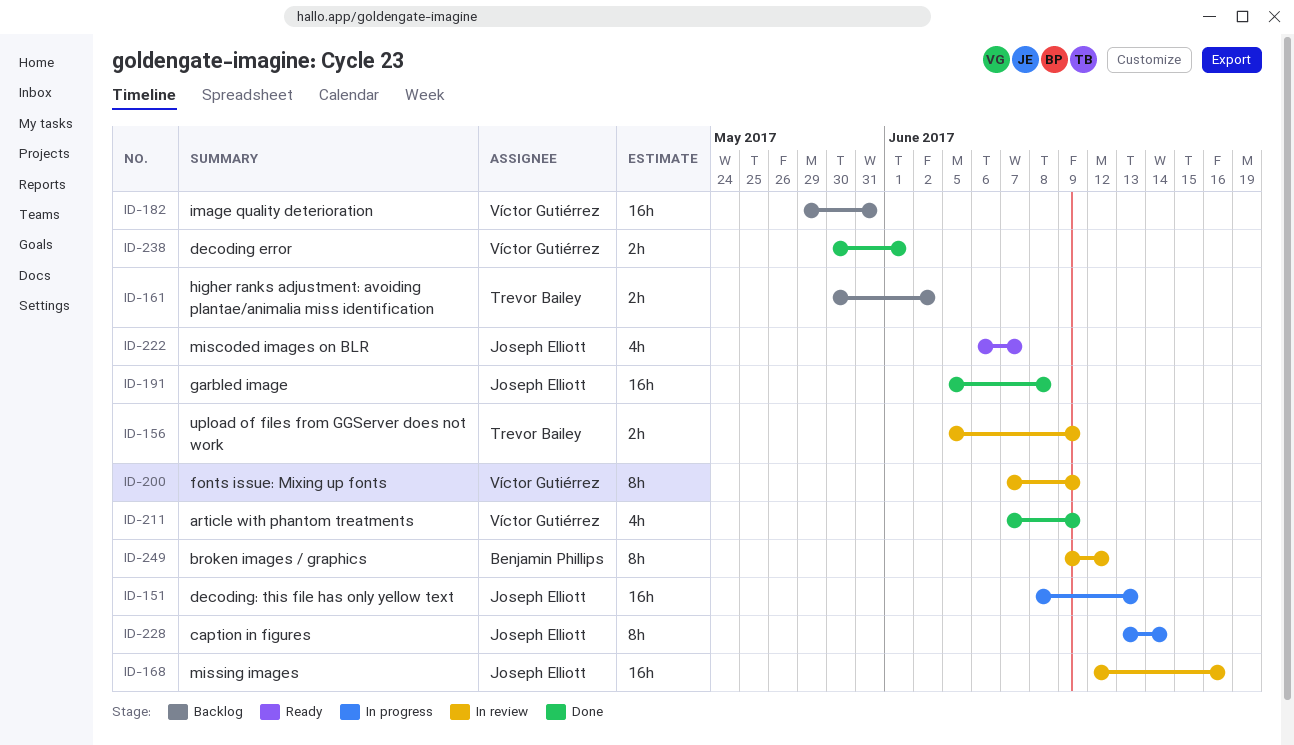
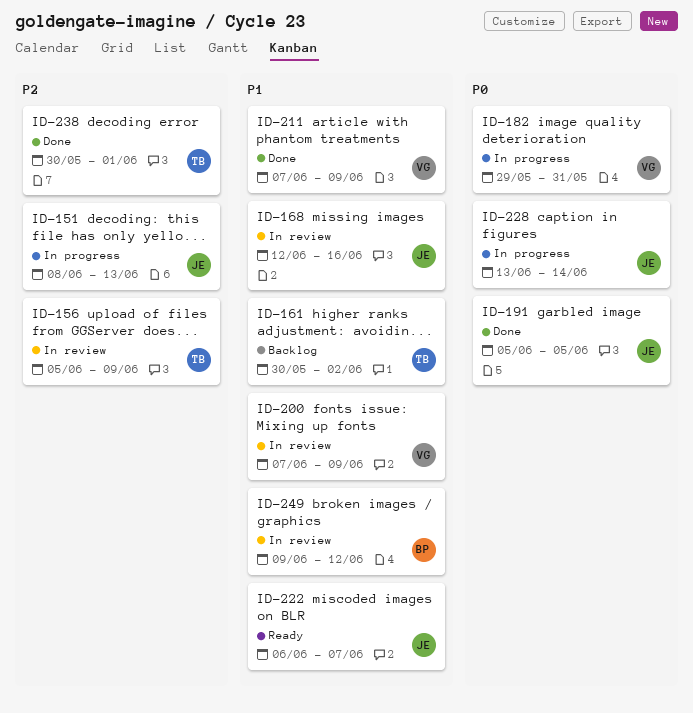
ID-182, status: Backlog -> In progress
ID-191, due: Jun 8 -> Jun 5
ID-238, owner: Víctor Gutiérrez -> Trevor Bailey

